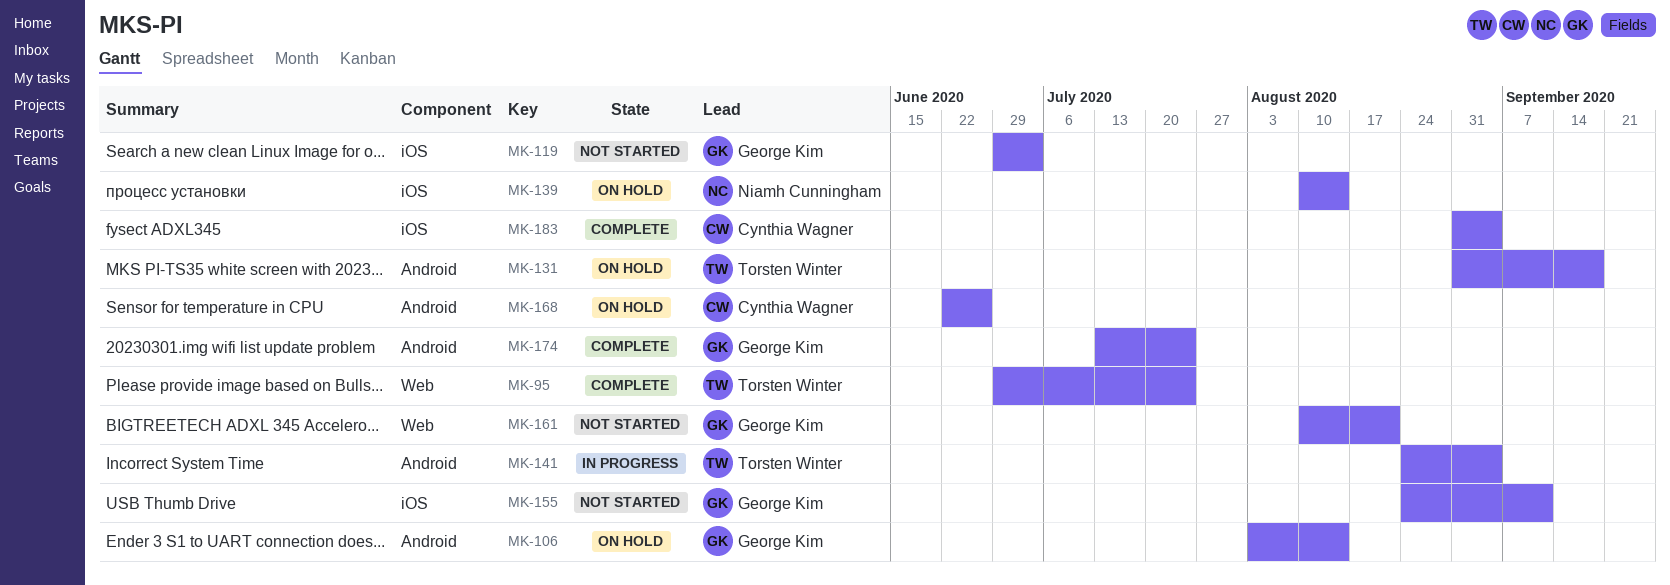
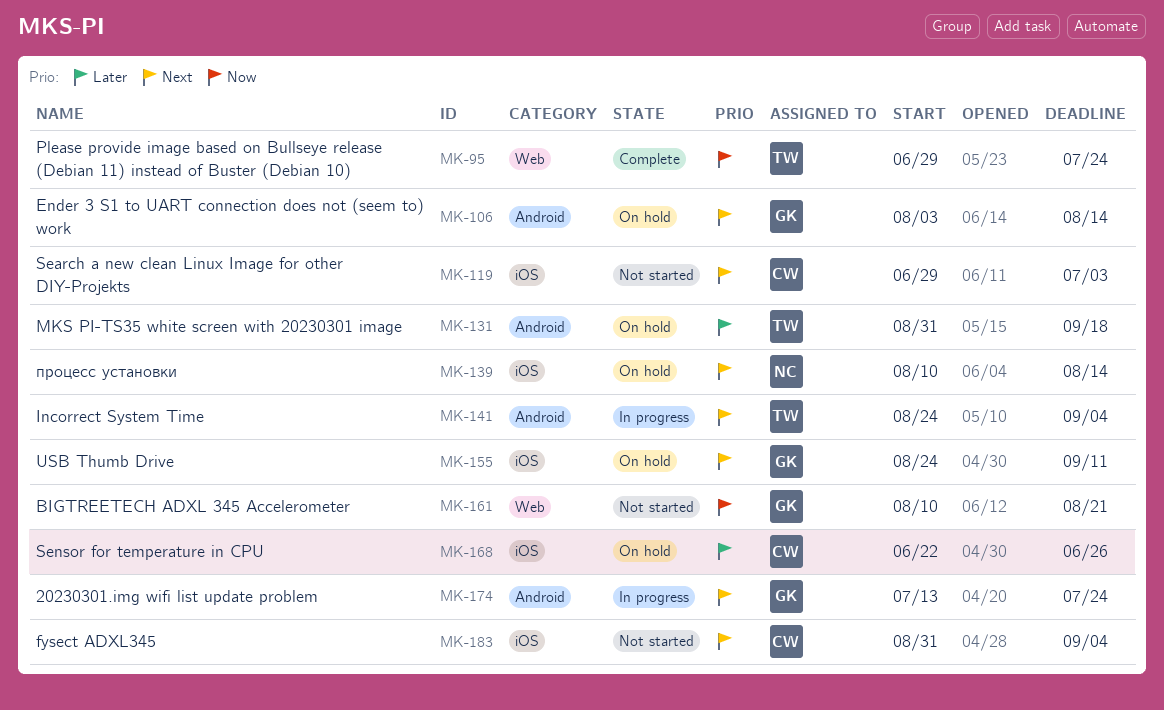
MK-119, owner: George Kim -> Cynthia Wagner
MK-155, status: Not started -> On hold
MK-168, label: Android -> iOS
MK-174, status: Complete -> In progress
MK-183, status: Complete -> Not started

